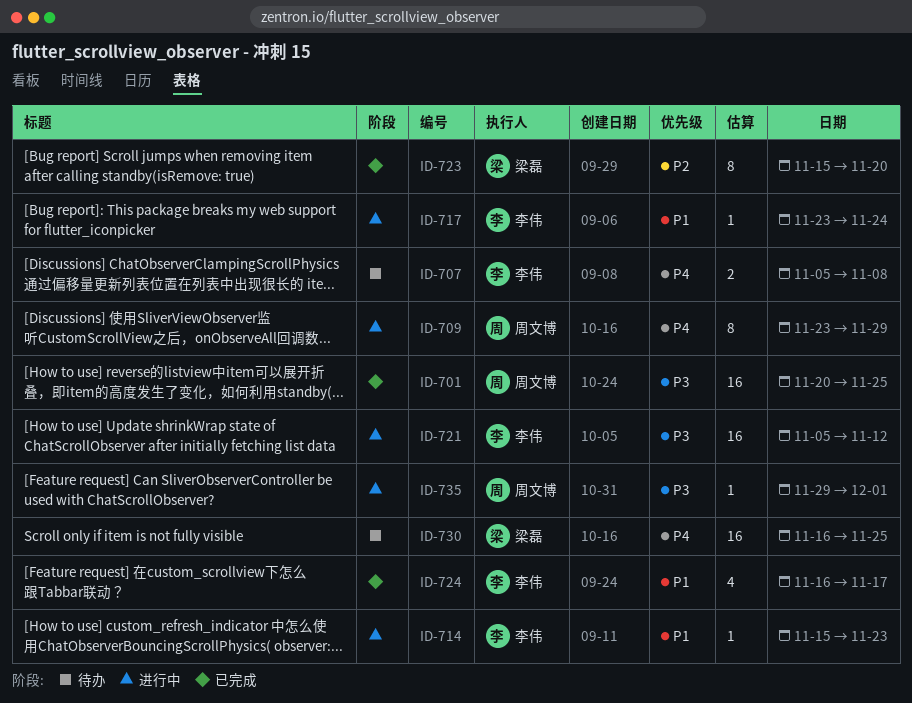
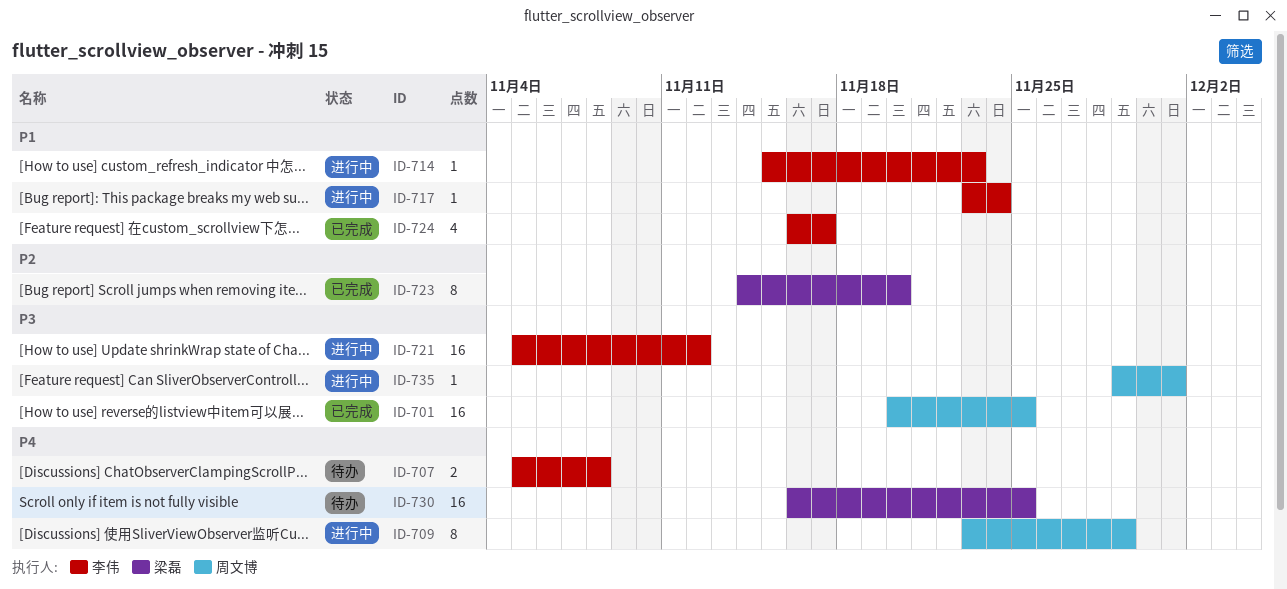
ID-723, start: Nov 15 -> Nov 14

